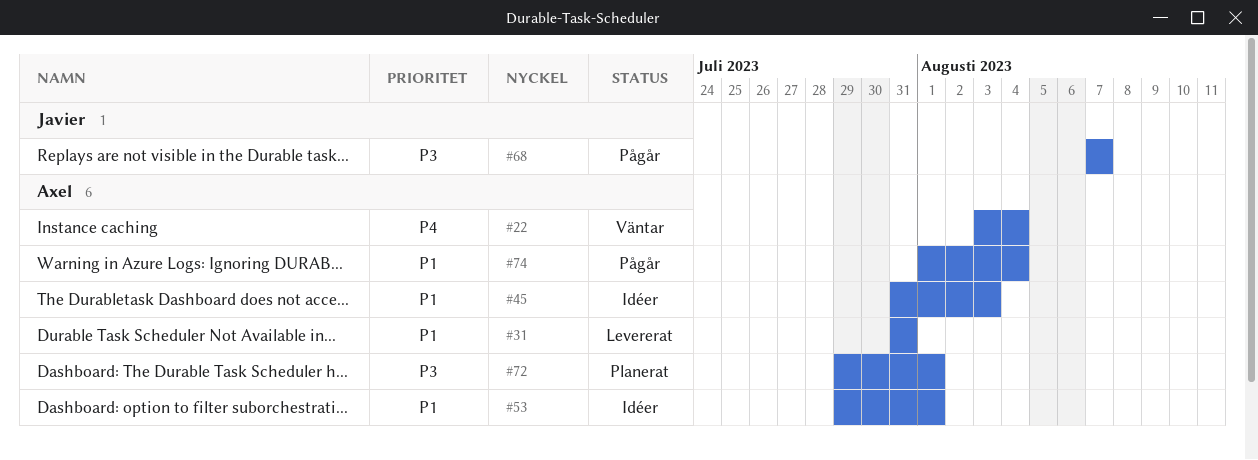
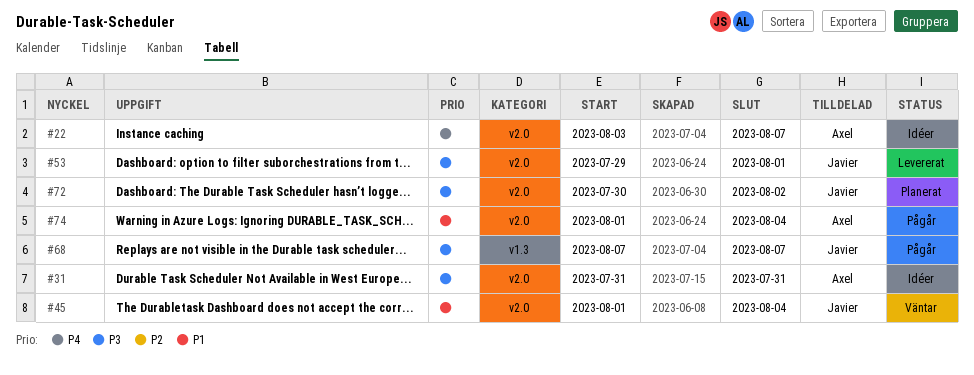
#22, status: Väntar -> Idéer
#22, due: Aug 4 -> Aug 7
#31, status: Levererat -> Idéer
#31, priority: P1 -> P3
#45, status: Idéer -> Väntar
#45, owner: Axel -> Javier
#45, start: Jul 31 -> Aug 1
#45, due: Aug 3 -> Aug 4
#53, status: Idéer -> Levererat
#53, owner: Axel -> Javier
#53, priority: P1 -> P3
#72, owner: Axel -> Javier
#72, start: Jul 29 -> Jul 30
#72, due: Aug 1 -> Aug 2

